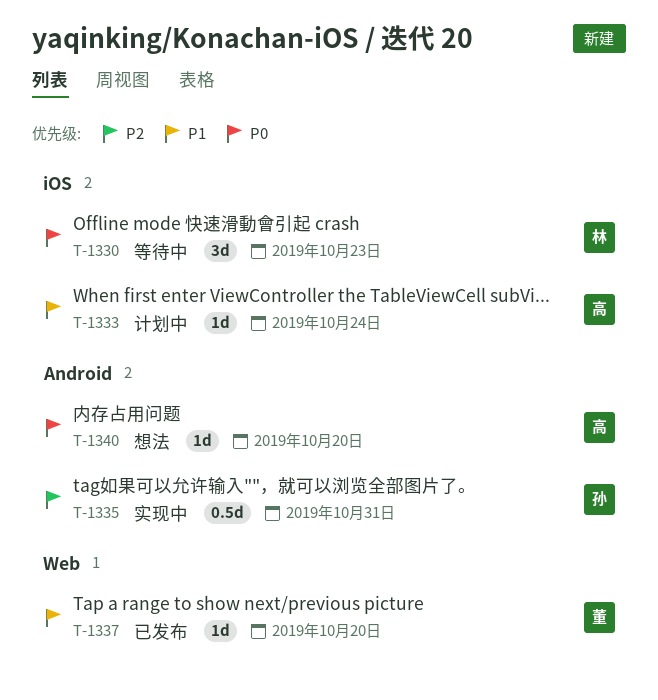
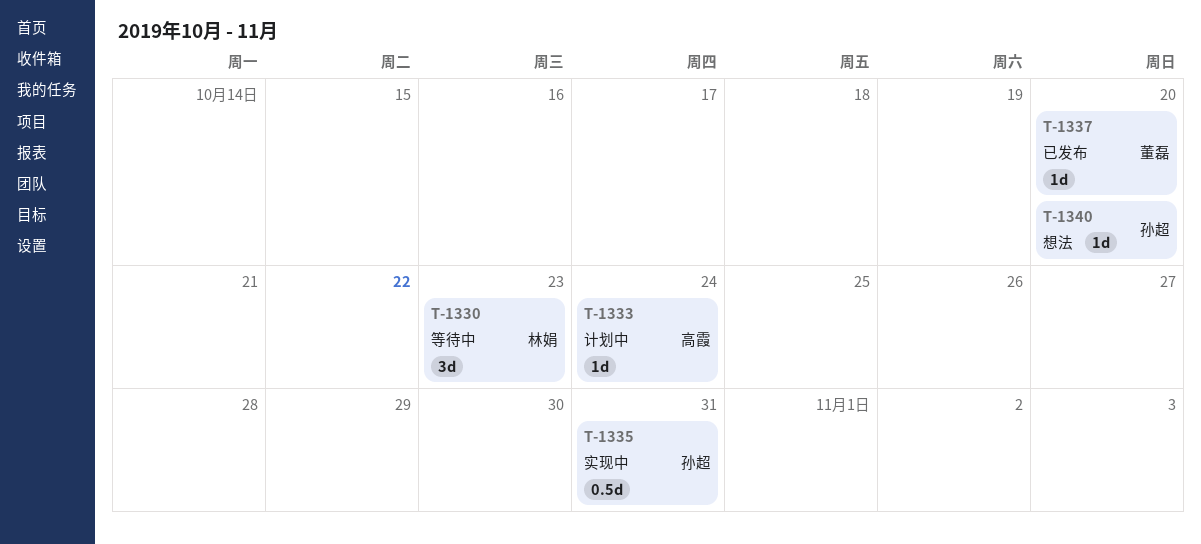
T-1340, owner: 高霞 -> 孙超

